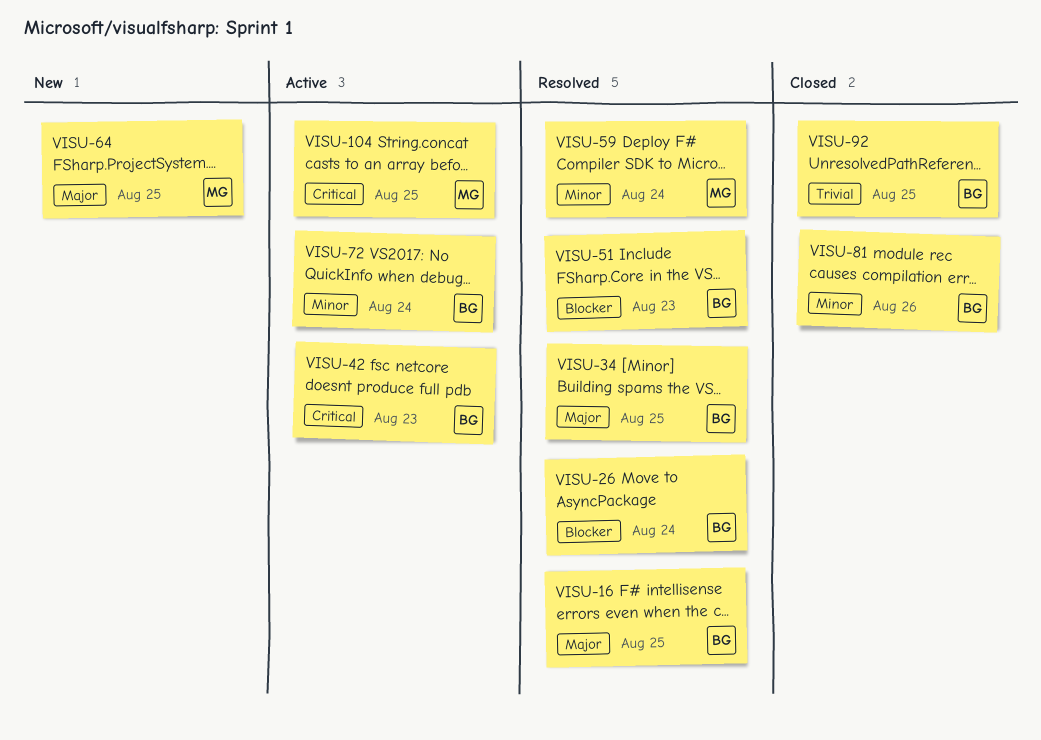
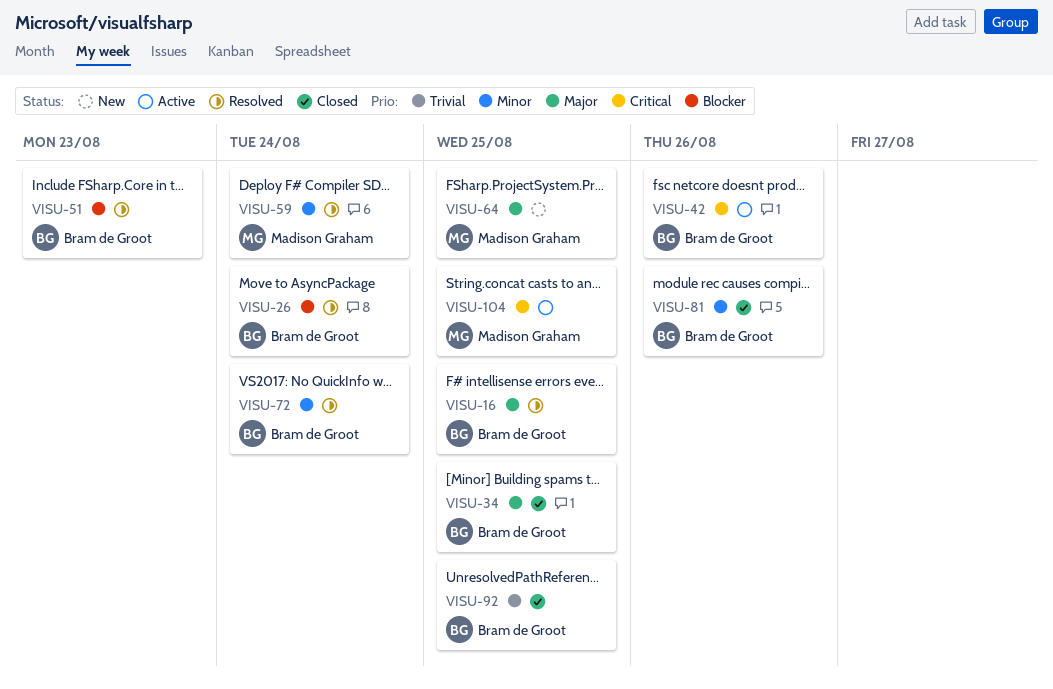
VISU-34, status: Resolved -> Closed
VISU-42, due: Aug 23 -> Aug 26
VISU-72, status: Active -> Resolved

